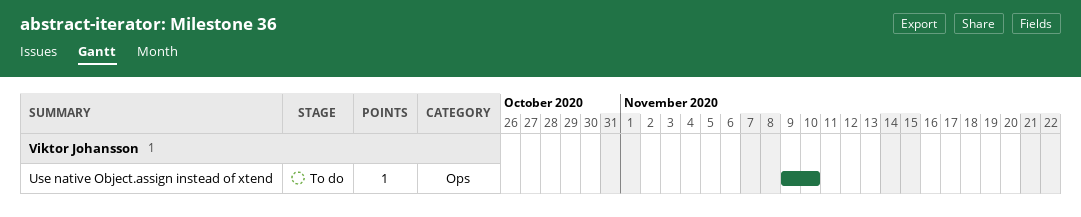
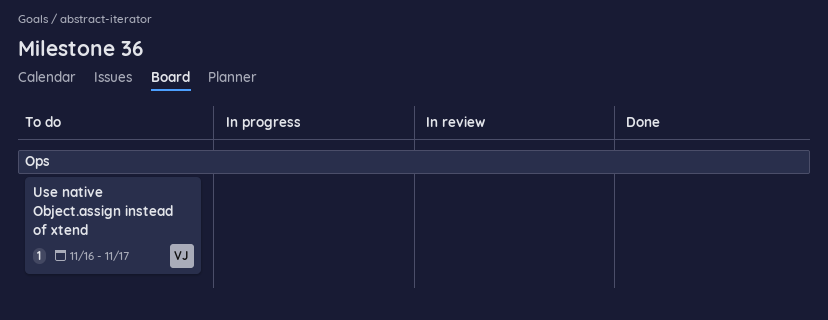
Use native Object.assign instead of xtend, start: Nov 9 -> Nov 16
Use native Object.assign instead of xtend, due: Nov 10 -> Nov 17

